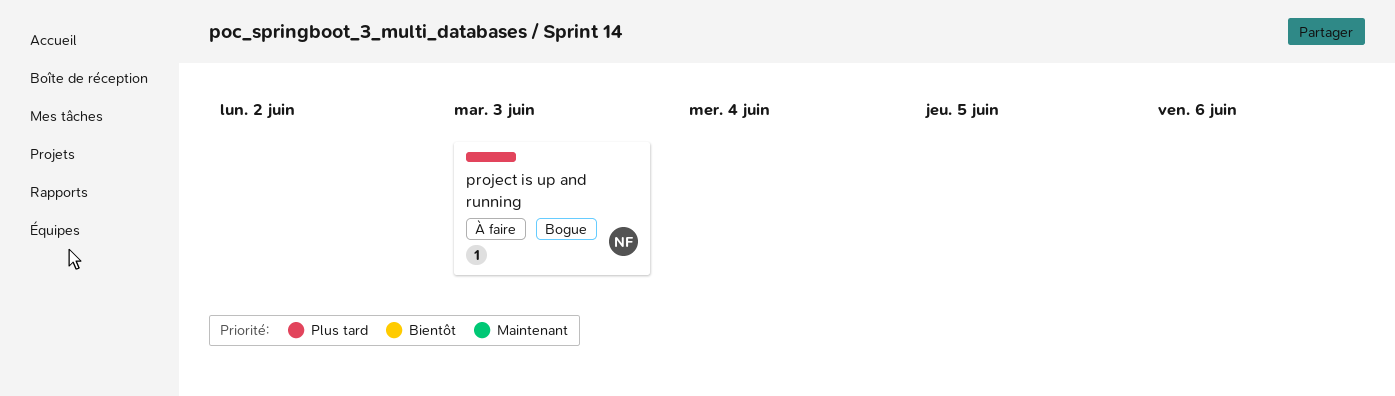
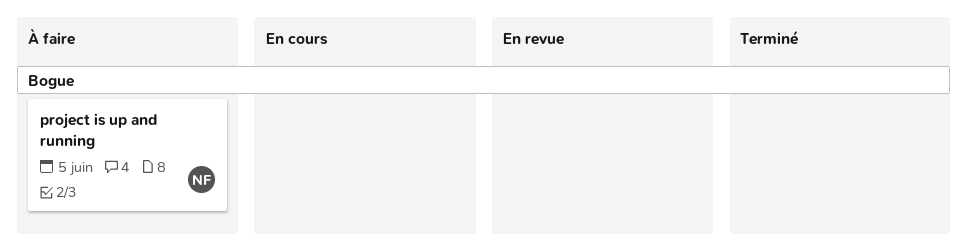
project is up and running, due: Jun 3 -> Jun 5

